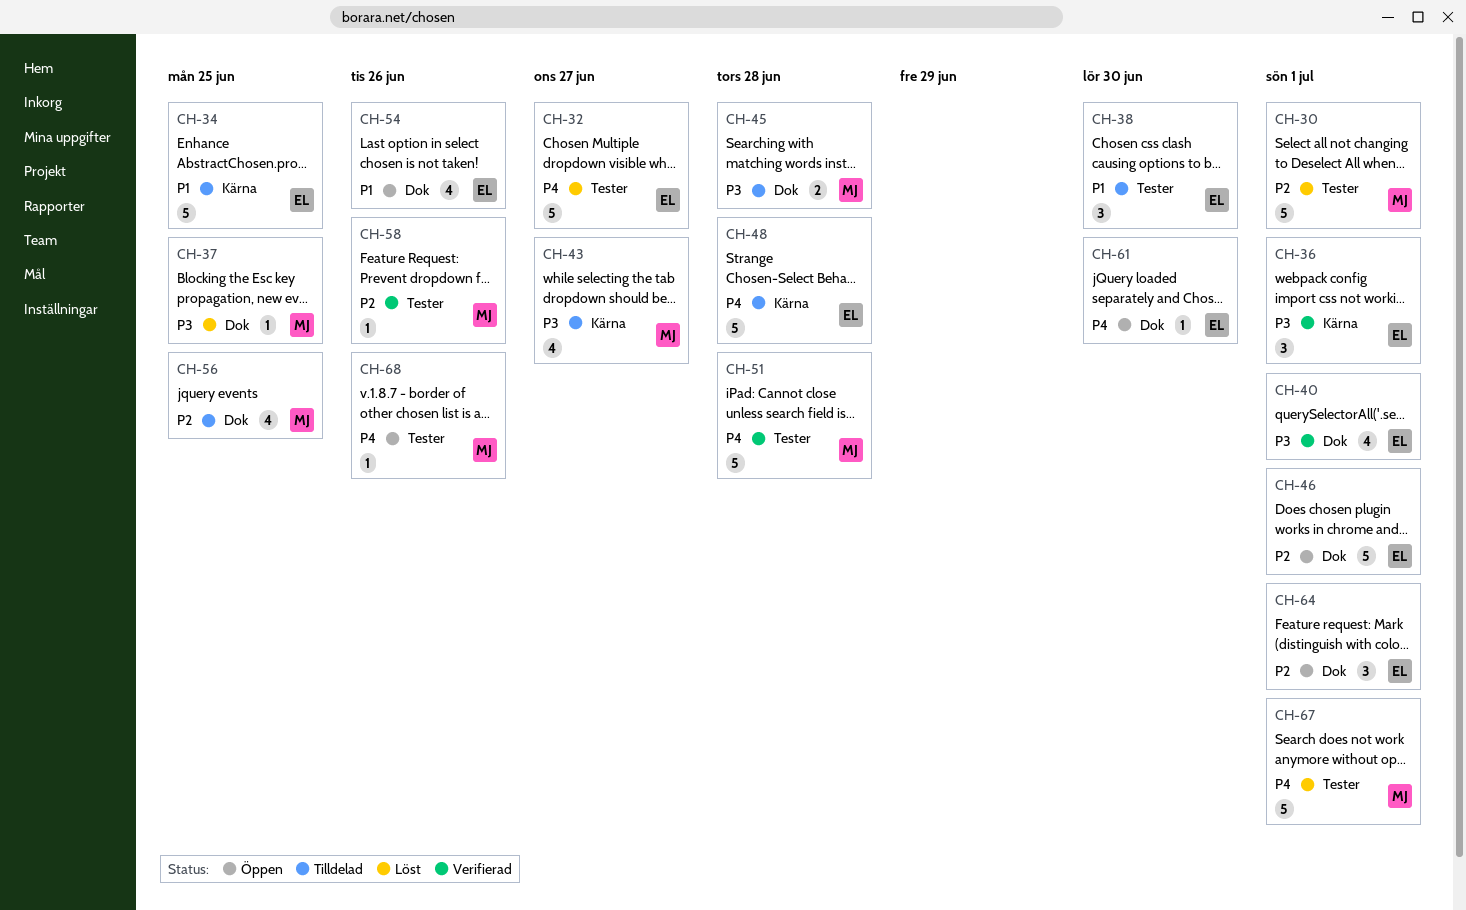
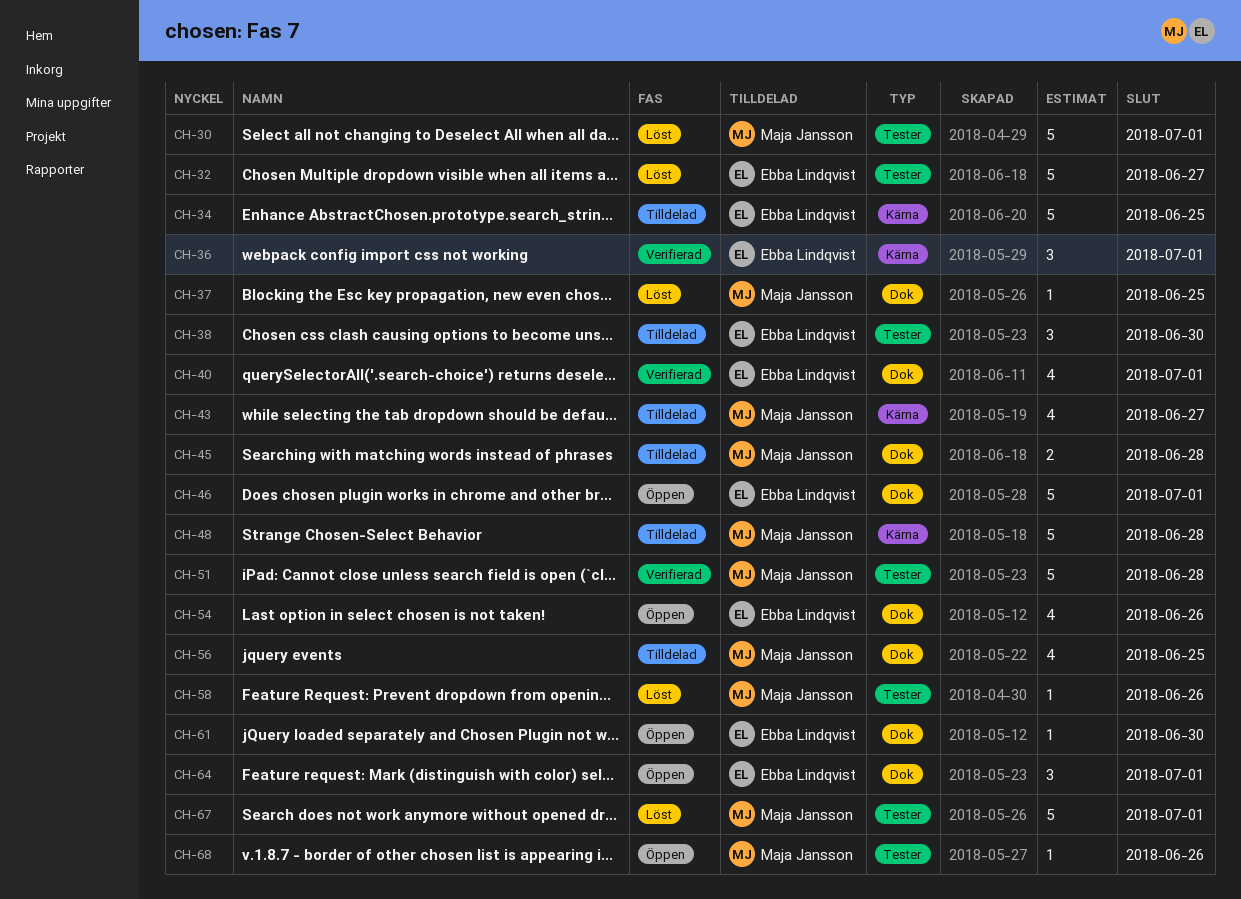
CH-48, owner: Ebba Lindqvist -> Maja Jansson
CH-58, status: Verifierad -> Löst

